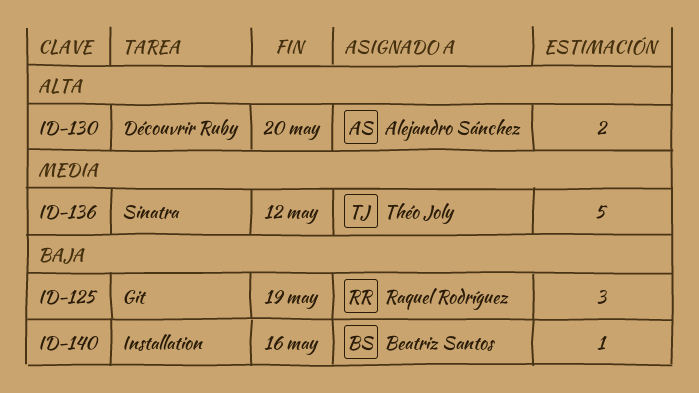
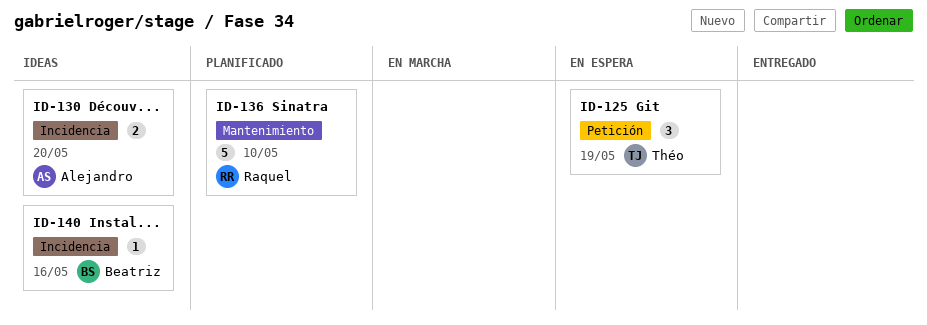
ID-125, owner: Raquel Rodríguez -> Théo Joly
ID-136, owner: Théo Joly -> Raquel Rodríguez
ID-136, due: May 12 -> May 10

